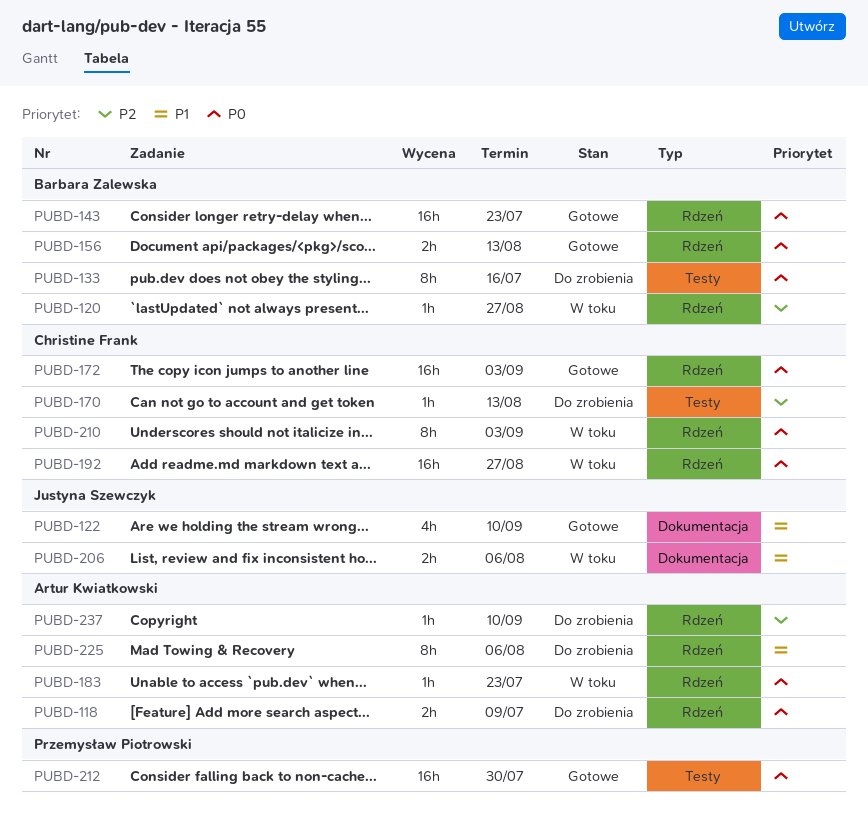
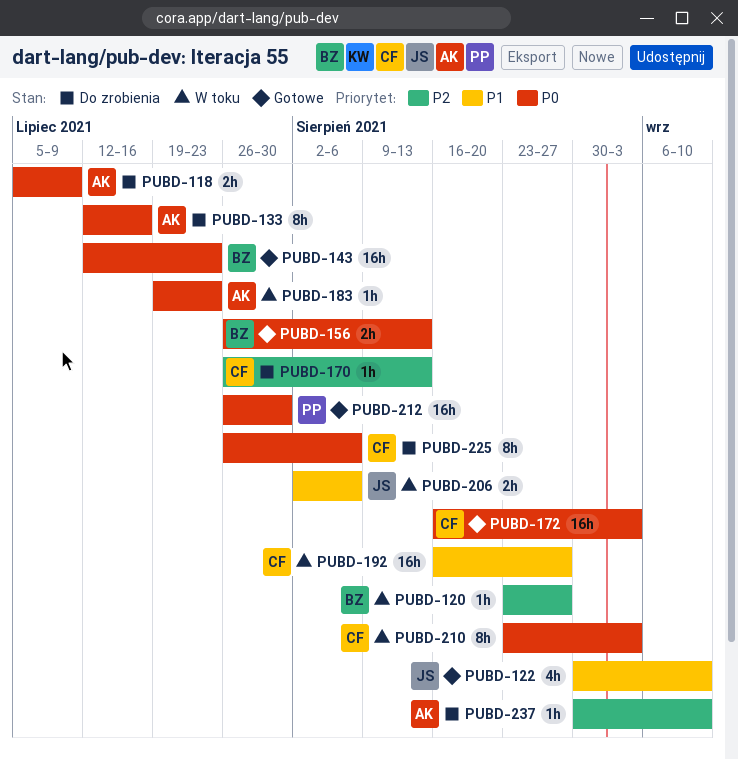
PUBD-133, owner: Barbara Zalewska -> Artur Kwiatkowski
PUBD-192, priority: P0 -> P1
PUBD-225, owner: Artur Kwiatkowski -> Christine Frank
PUBD-225, priority: P1 -> P0

